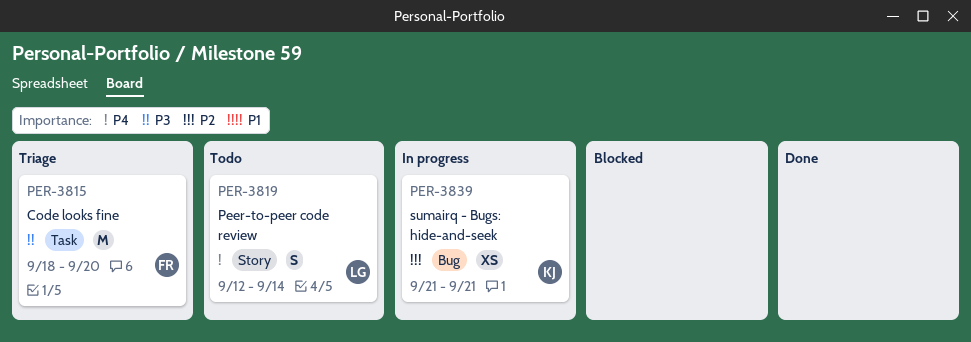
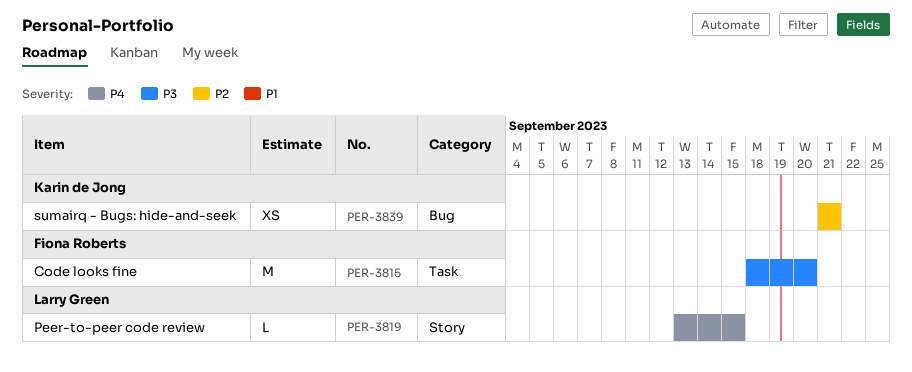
PER-3819, estimate: S -> L
PER-3819, start: Sep 12 -> Sep 13
PER-3819, due: Sep 14 -> Sep 15

